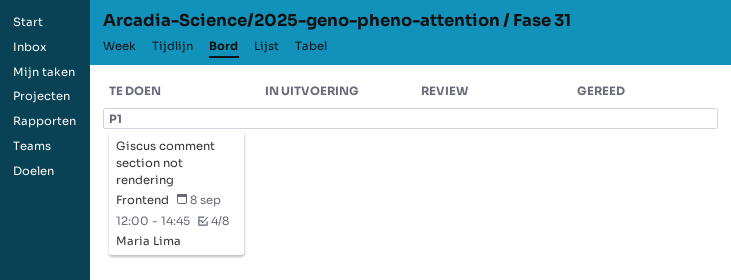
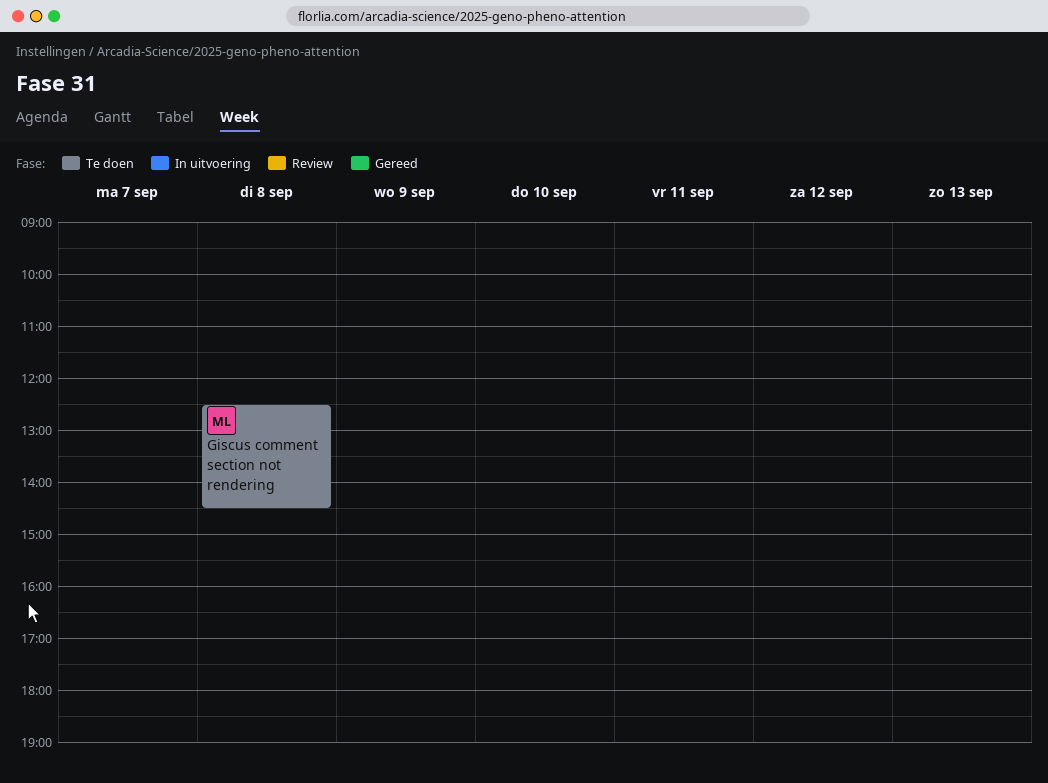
Giscus comment section not rendering, begins: 12:00 -> 12:30
Giscus comment section not rendering, ends: 14:45 -> 14:30

